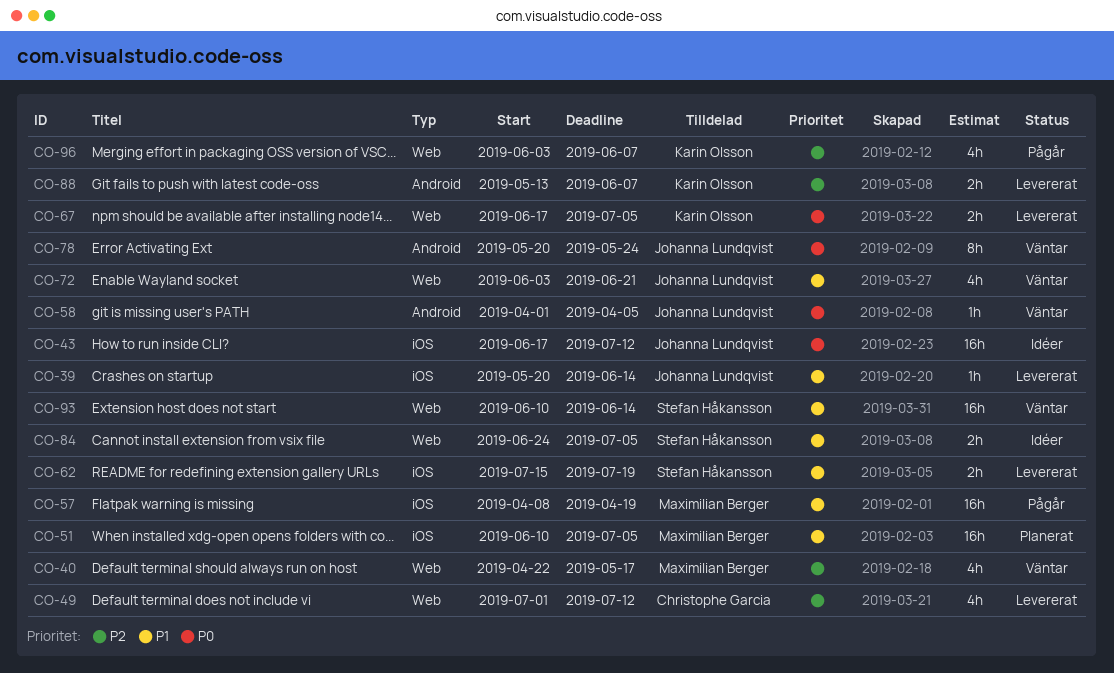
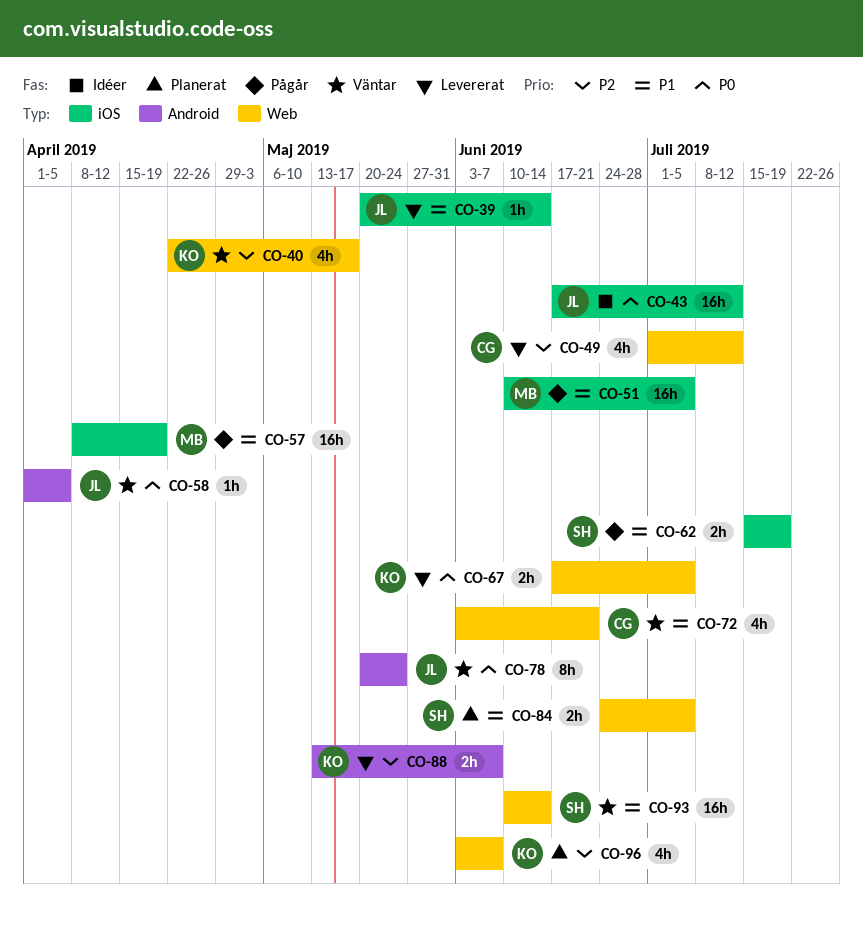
CO-40, owner: Maximilian Berger -> Karin Olsson
CO-51, status: Planerat -> Pågår
CO-62, status: Levererat -> Pågår
CO-72, owner: Johanna Lundqvist -> Christophe Garcia
CO-84, status: Idéer -> Planerat
CO-96, status: Pågår -> Planerat

